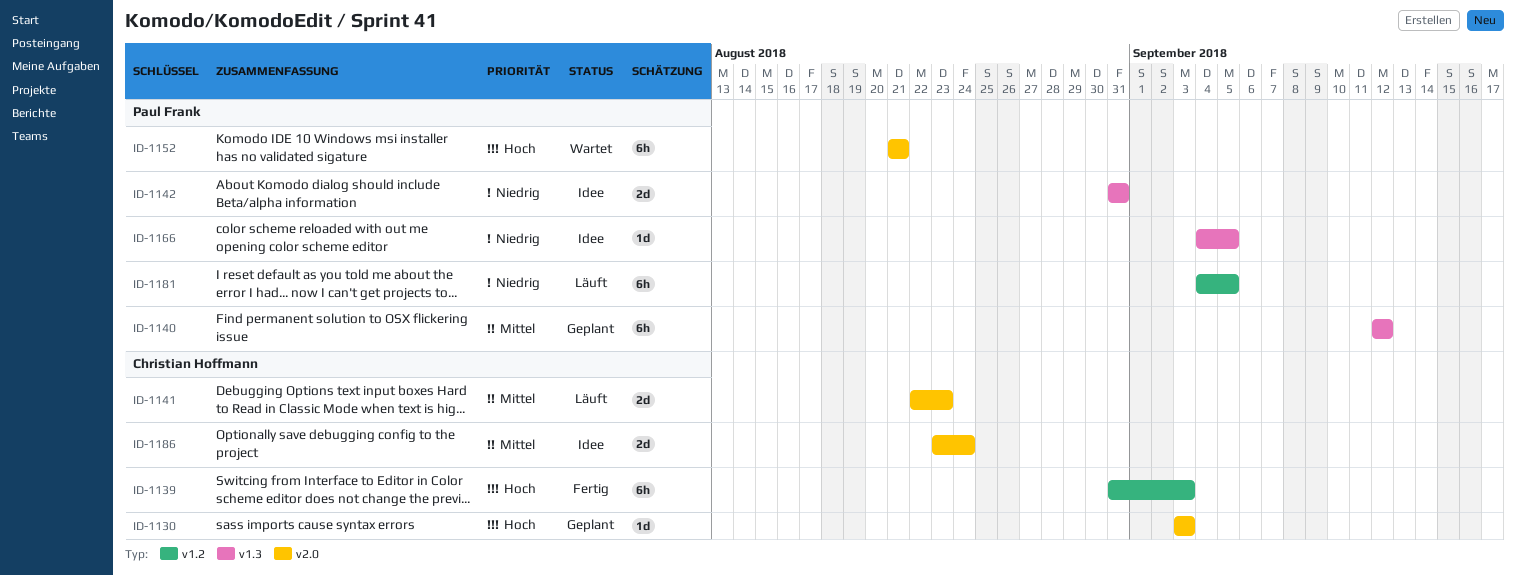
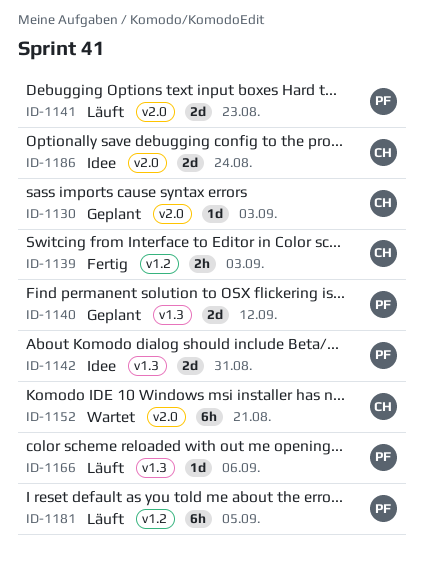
ID-1139, estimate: 6h -> 2h
ID-1140, estimate: 6h -> 2d
ID-1141, owner: Christian Hoffmann -> Paul Frank
ID-1152, owner: Paul Frank -> Christian Hoffmann
ID-1166, status: Idee -> Läuft
ID-1166, due: Sep 5 -> Sep 6

